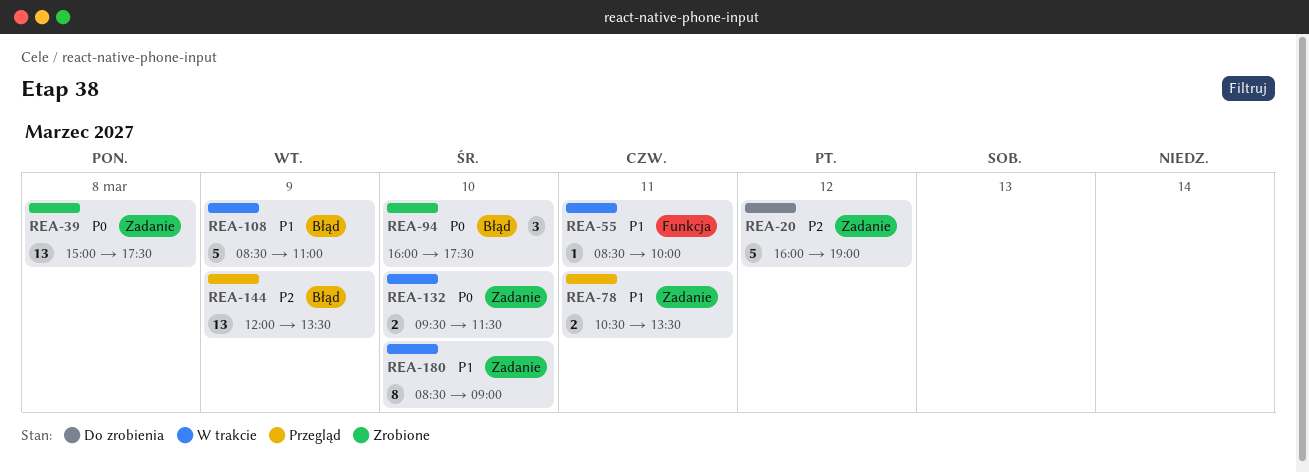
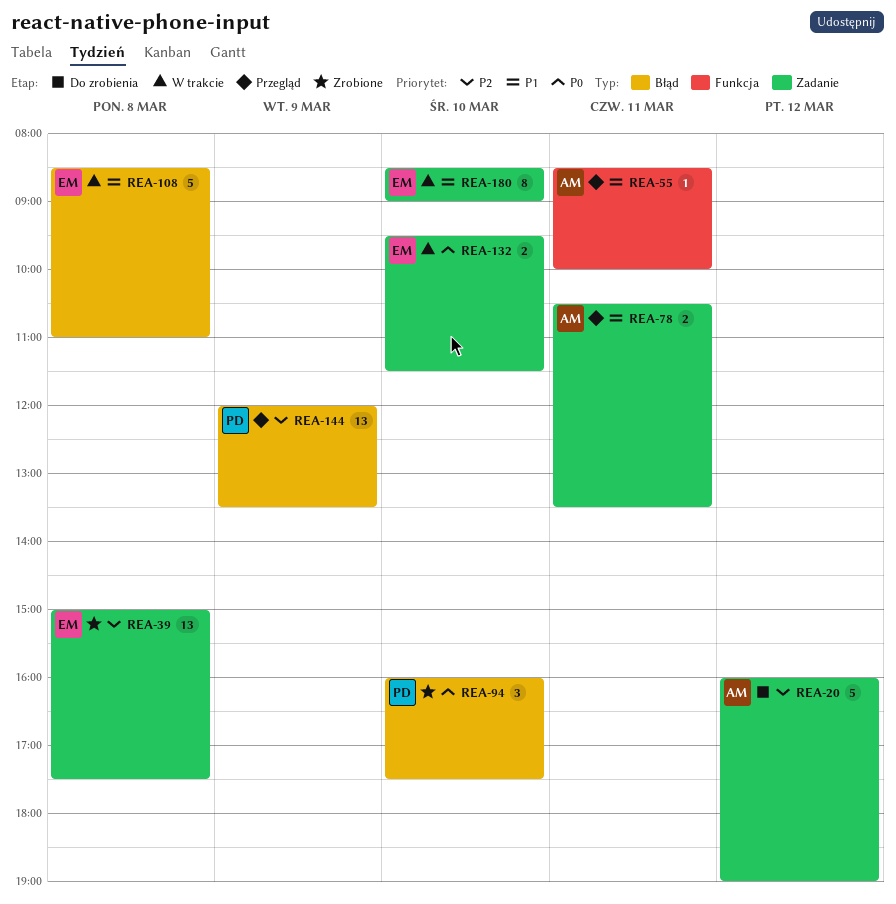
REA-39, priority: P0 -> P2
REA-55, status: W trakcie -> Przegląd
REA-108, day: Mar 9 -> Mar 8

